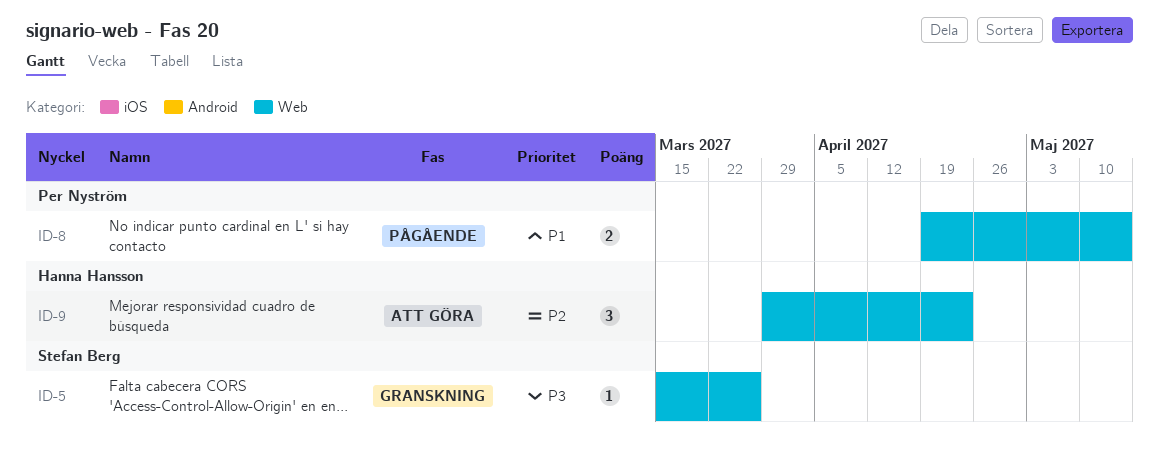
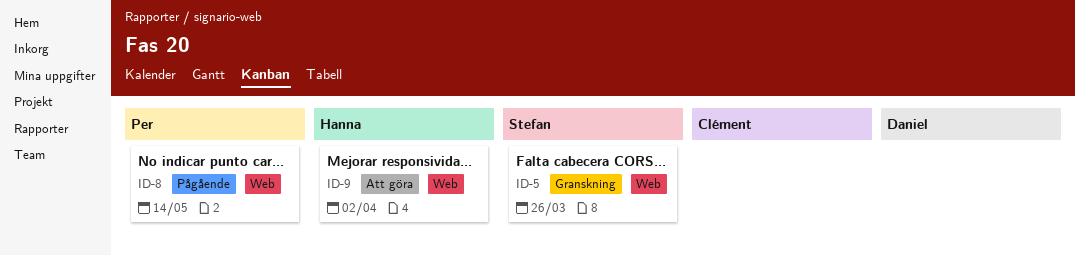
ID-9, due: Apr 23 -> Apr 2

